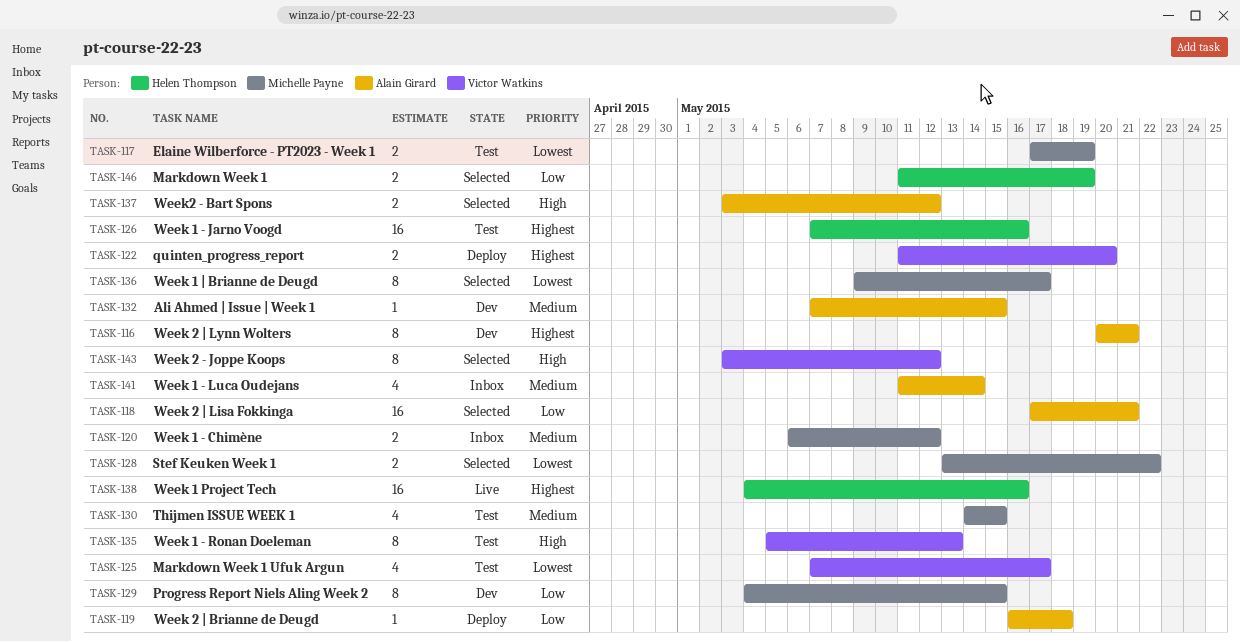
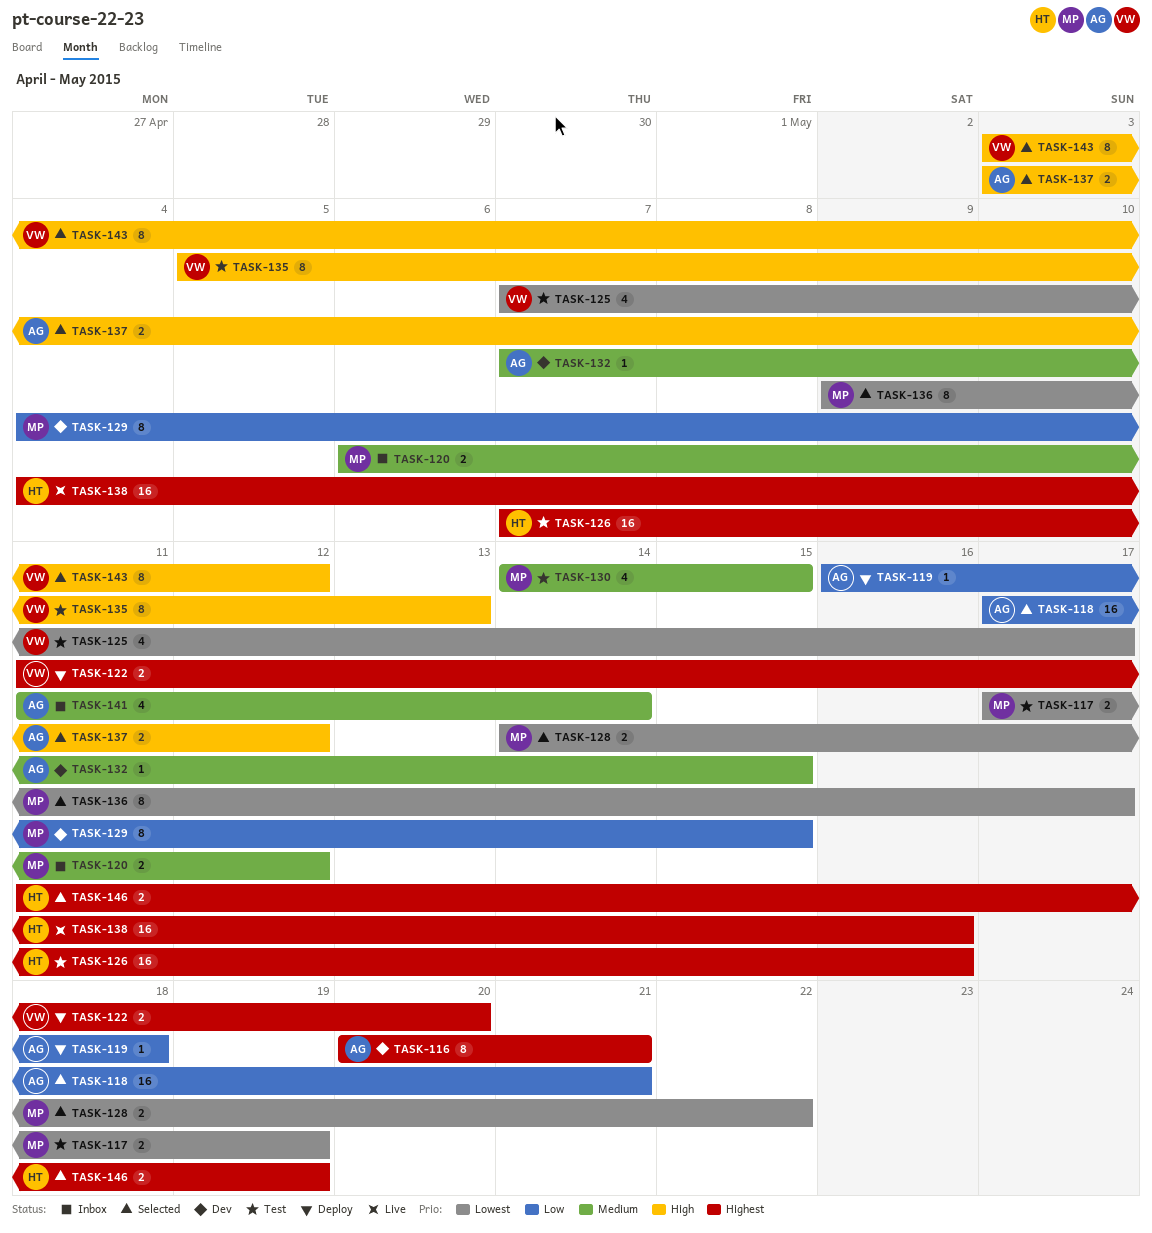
TASK-128, start: May 13 -> May 14
TASK-146, priority: Low -> Highest

